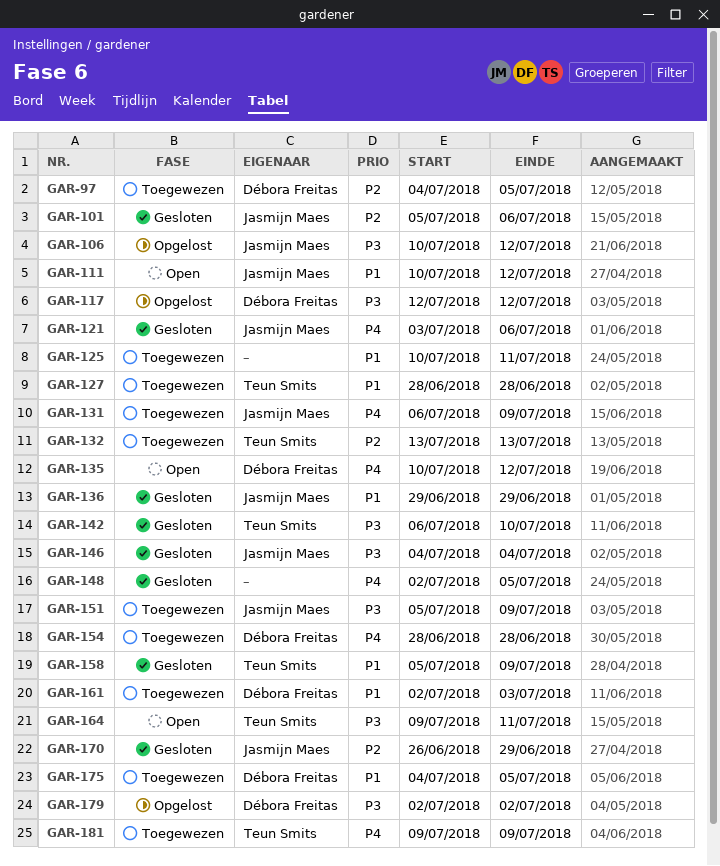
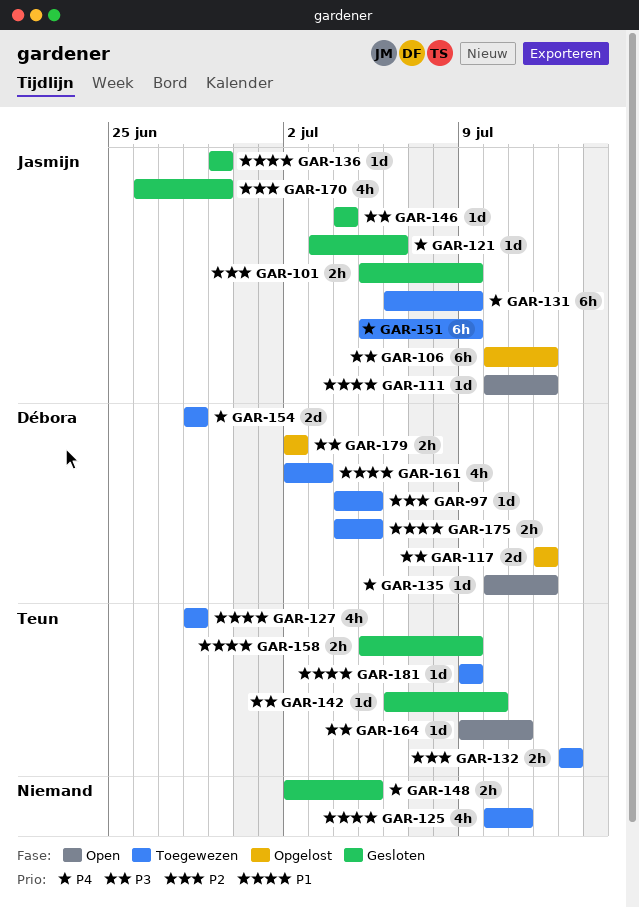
GAR-101, due: Jul 6 -> Jul 9
GAR-151, priority: P3 -> P4
GAR-181, priority: P4 -> P1

